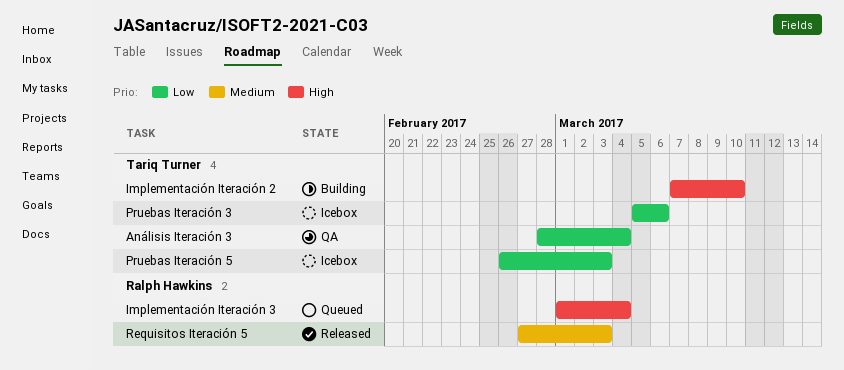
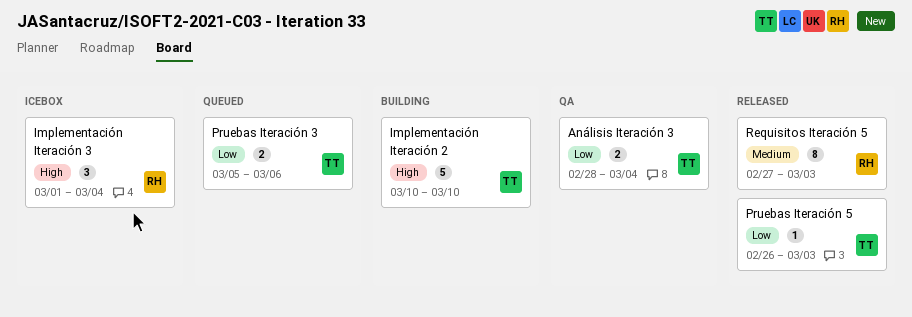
Implementación Iteración 2, start: Mar 7 -> Mar 10
Implementación Iteración 3, status: Queued -> Icebox
Pruebas Iteración 3, status: Icebox -> Queued
Pruebas Iteración 5, status: Icebox -> Released

